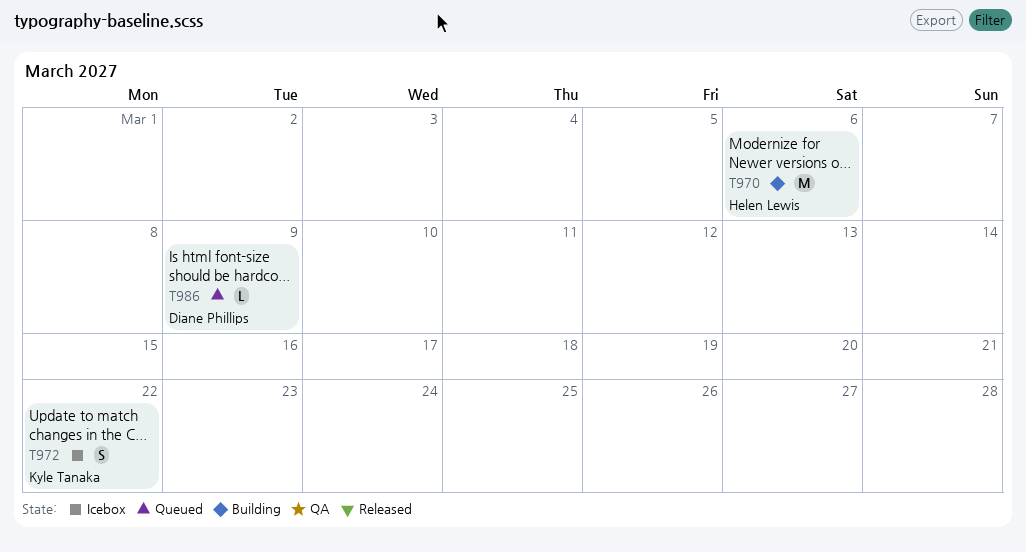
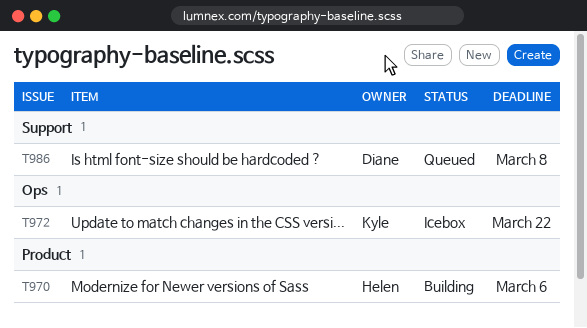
T986, due: Mar 9 -> Mar 8

